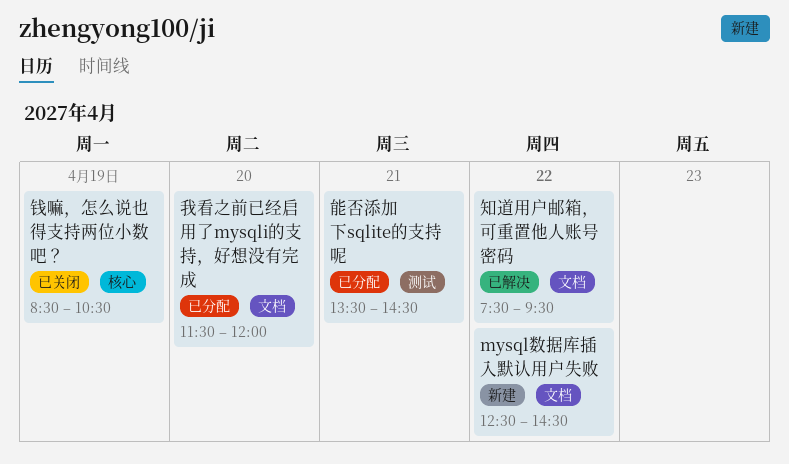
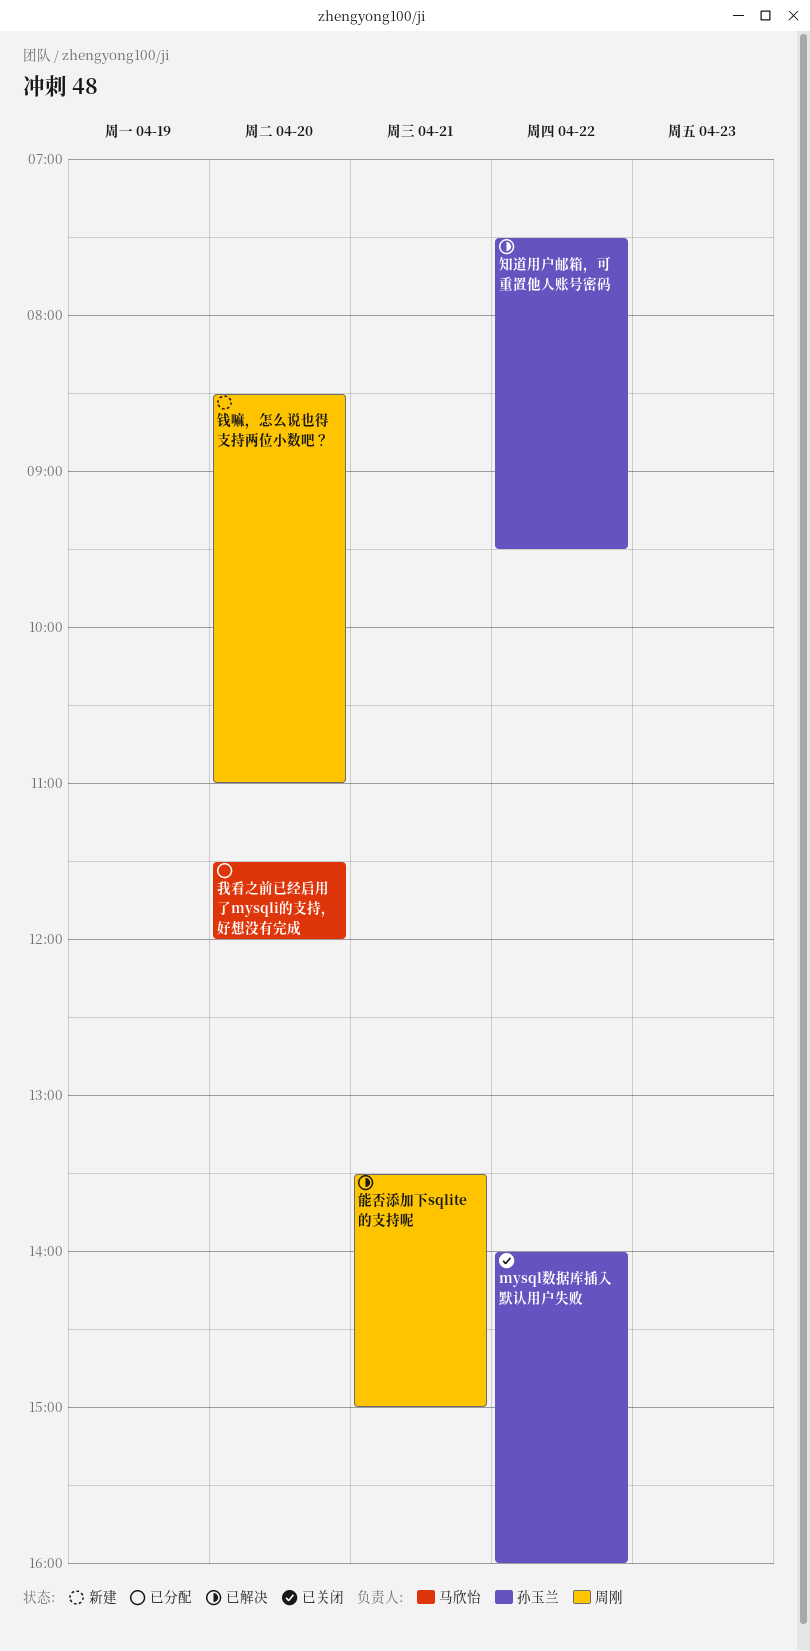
mysql数据库插入默认用户失败, status: 新建 -> 已关闭
mysql数据库插入默认用户失败, begins: 12:30 -> 14:00
mysql数据库插入默认用户失败, ends: 14:30 -> 16:00
能否添加下sqlite的支持呢, status: 已分配 -> 已解决
能否添加下sqlite的支持呢, ends: 14:30 -> 15:00
钱嘛，怎么说也得支持两位小数吧？, status: 已关闭 -> 新建
钱嘛，怎么说也得支持两位小数吧？, day: Apr 19 -> Apr 20
钱嘛，怎么说也得支持两位小数吧？, ends: 10:30 -> 11:00

